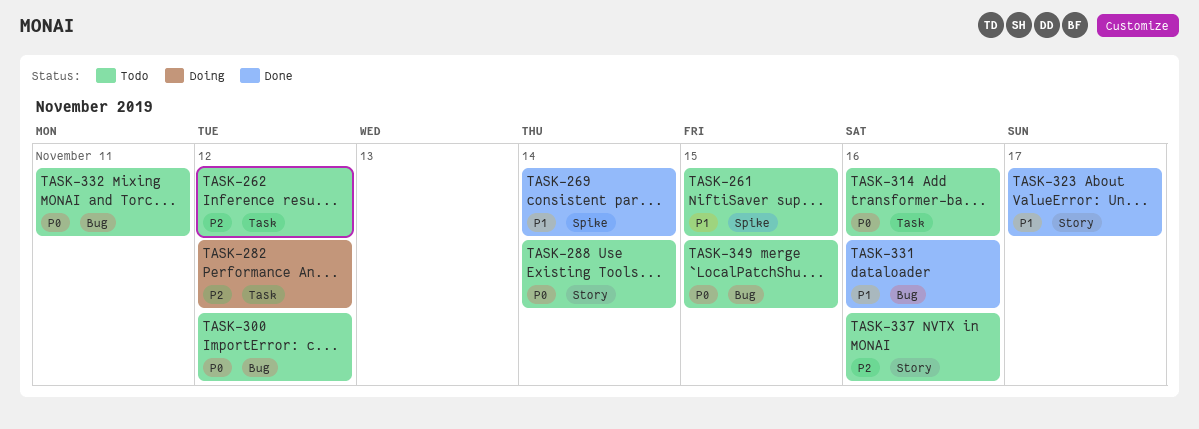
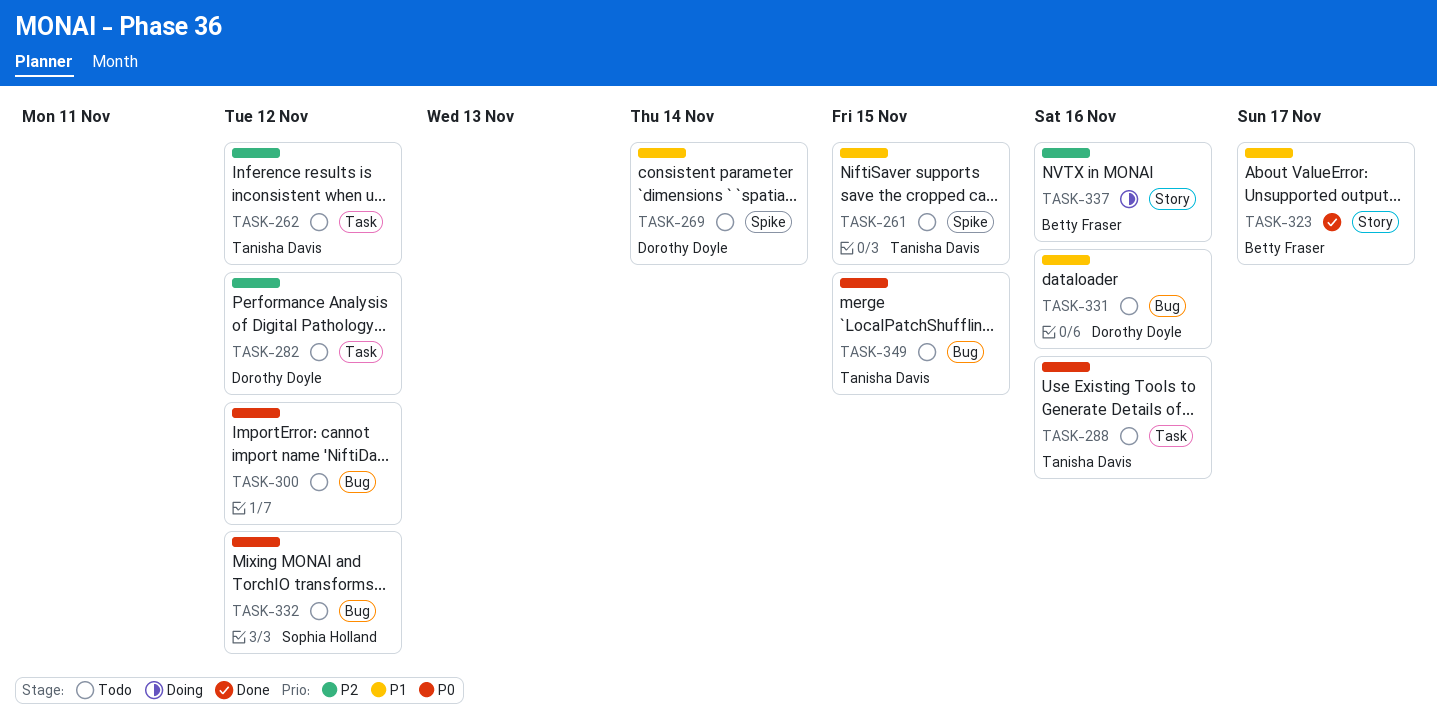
TASK-269, status: Done -> Todo
TASK-282, status: Doing -> Todo
TASK-288, label: Story -> Task
TASK-288, due: Nov 14 -> Nov 16
TASK-314: present -> none
TASK-331, status: Done -> Todo
TASK-332, due: Nov 11 -> Nov 12
TASK-337, status: Todo -> Doing

